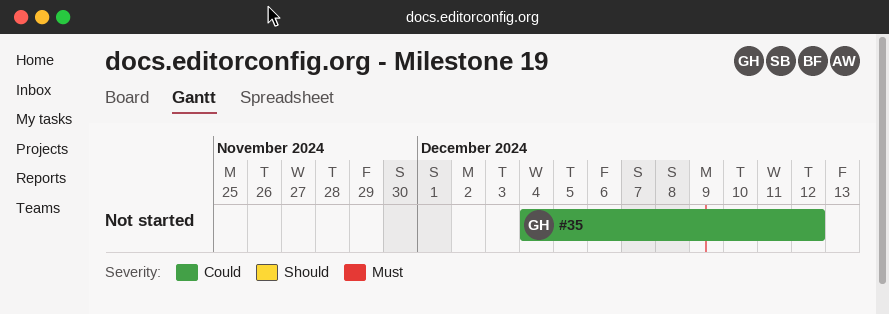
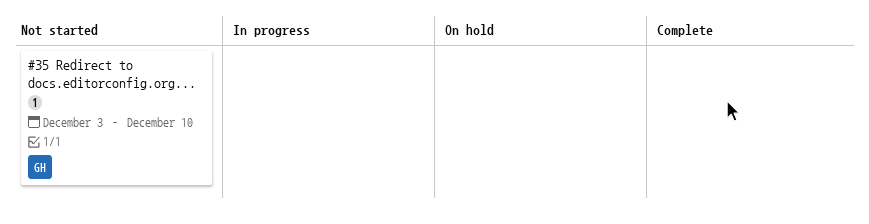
#35, start: Dec 4 -> Dec 3
#35, due: Dec 12 -> Dec 10

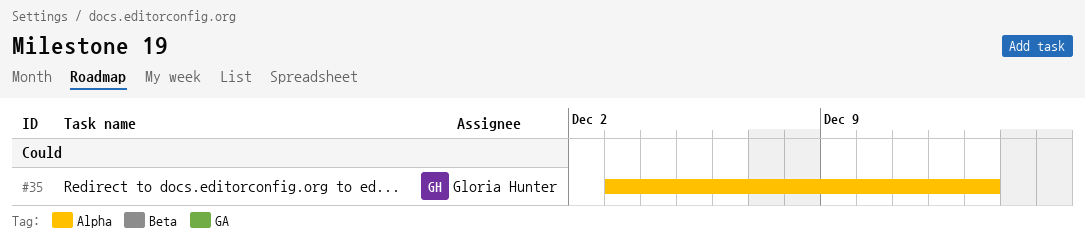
#35, due: Dec 10 -> Dec 13

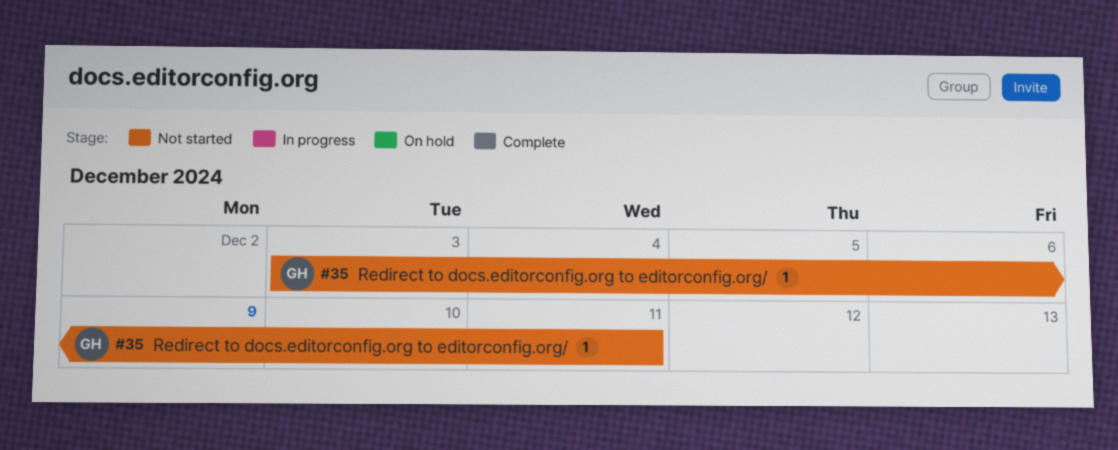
#35, due: Dec 13 -> Dec 11

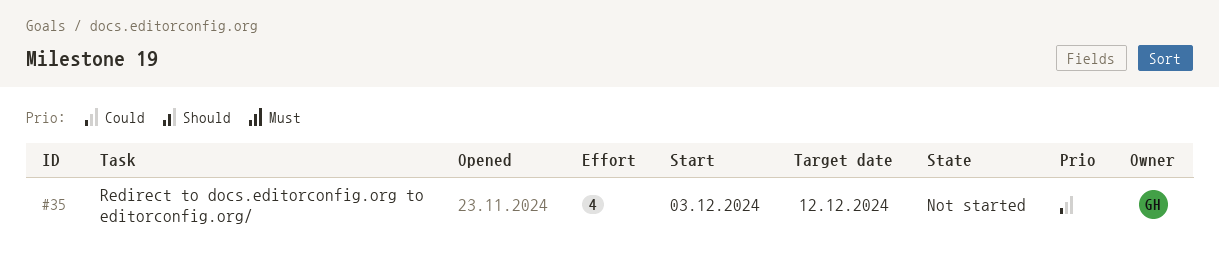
#35, estimate: 1 -> 4
#35, due: Dec 11 -> Dec 12

